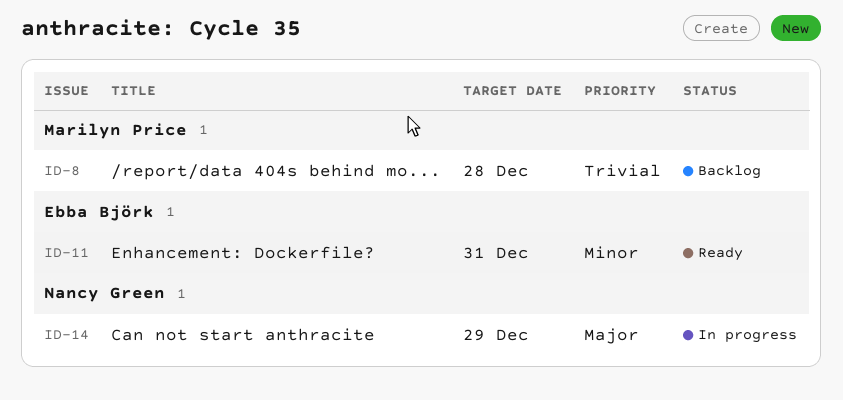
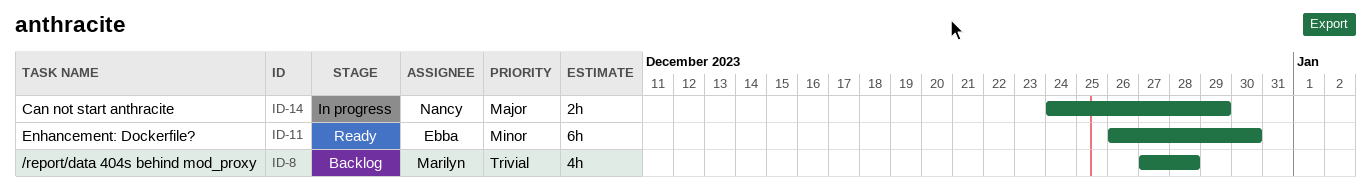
ID-11, due: Dec 31 -> Dec 30

